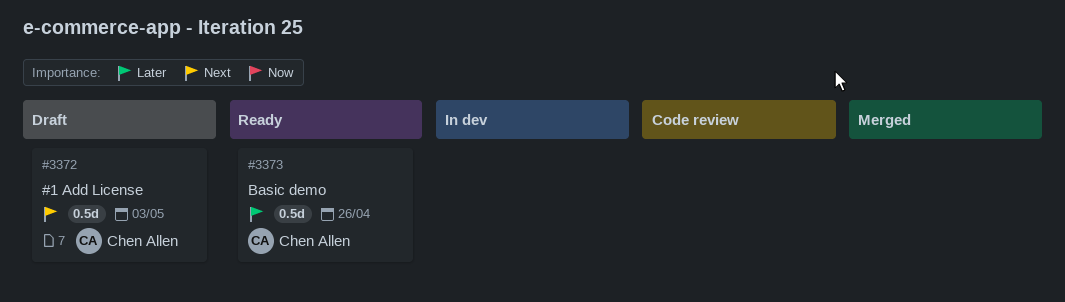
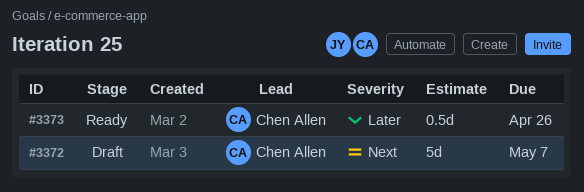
#3372, estimate: 0.5d -> 5d
#3372, due: May 3 -> May 7

